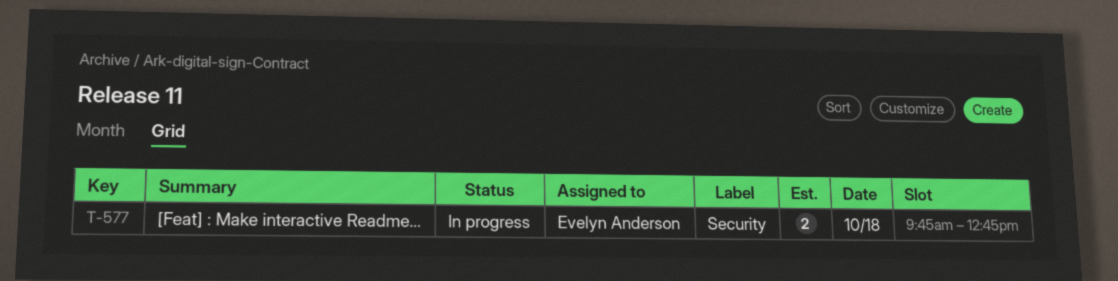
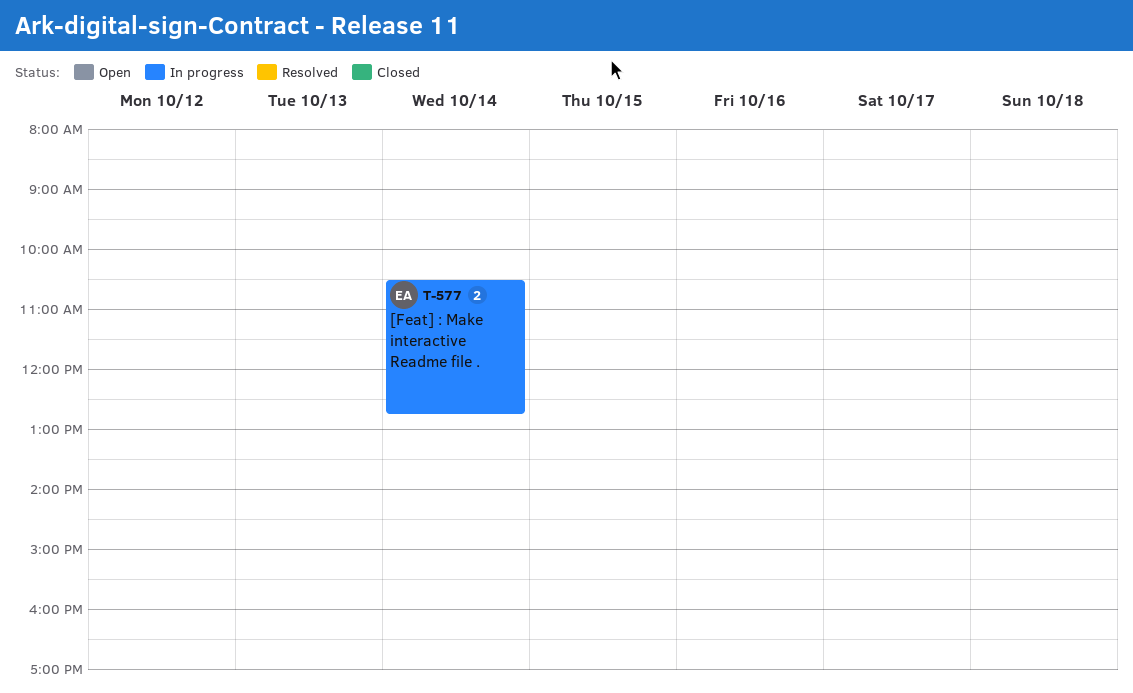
T-577, day: Oct 18 -> Oct 14
T-577, begins: 09:45 -> 10:30

